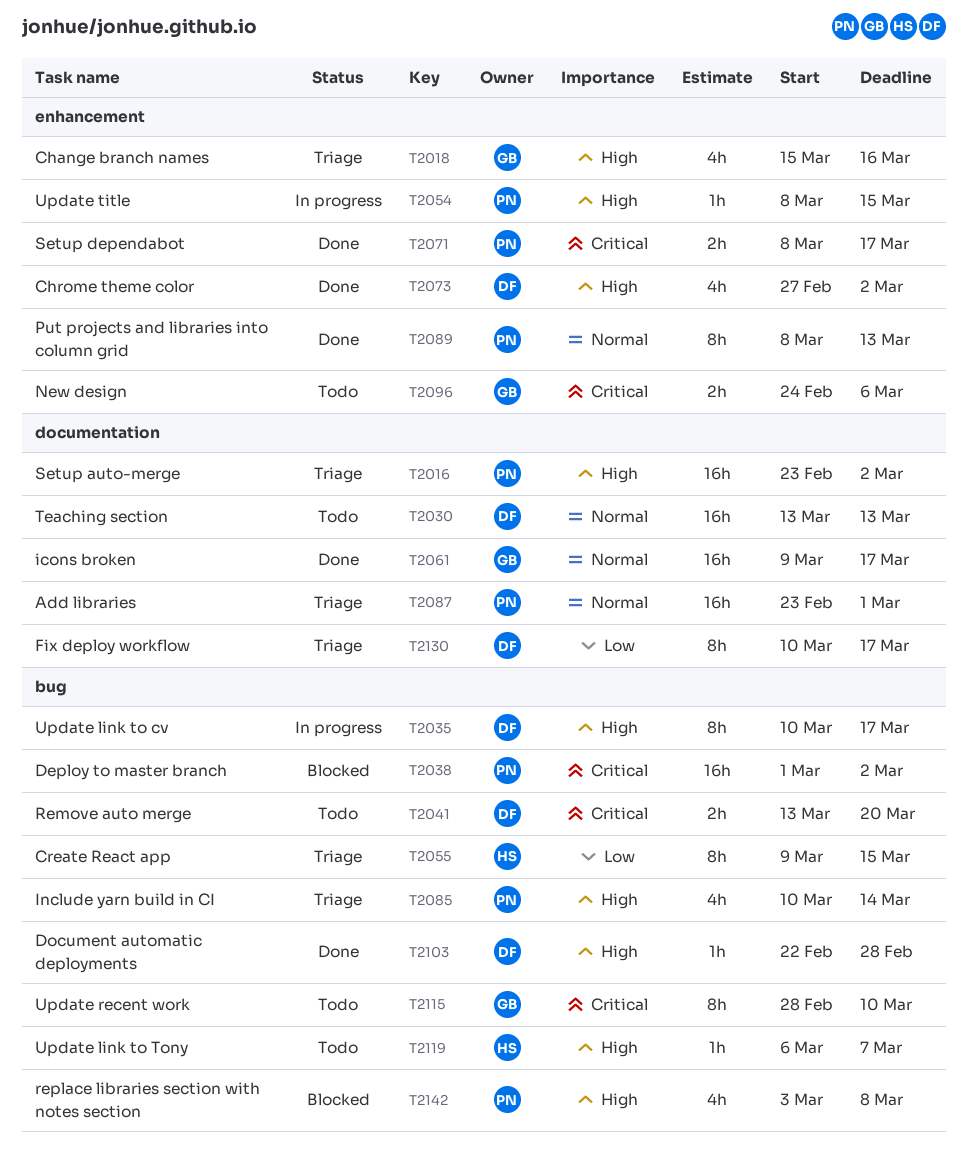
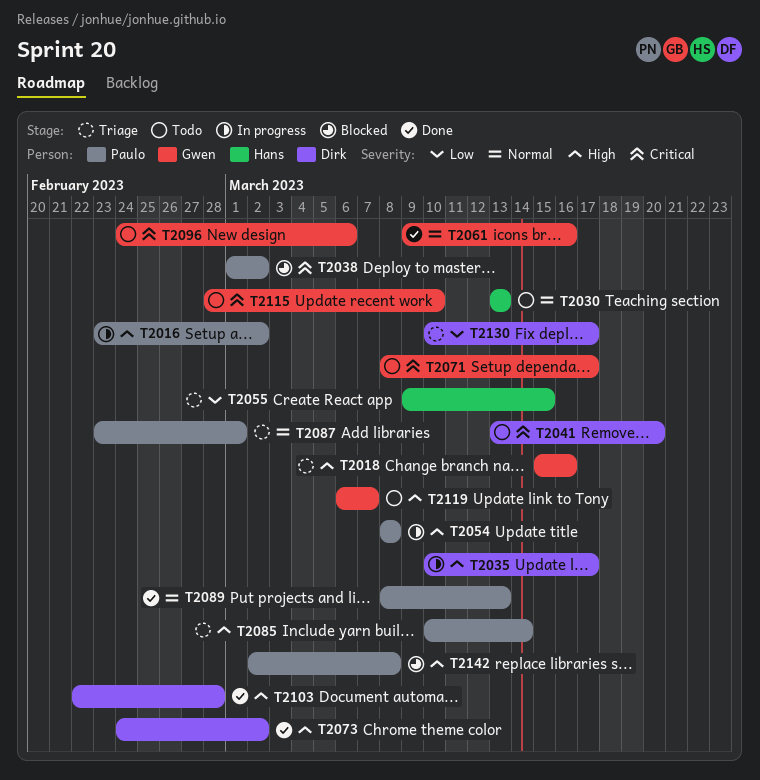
T2016, status: Triage -> In progress
T2030, owner: Dirk -> Hans
T2054, due: Mar 15 -> Mar 8
T2061, due: Mar 17 -> Mar 16
T2071, status: Done -> Todo
T2071, owner: Paulo -> Gwen
T2073, start: Feb 27 -> Feb 24
T2119, owner: Hans -> Gwen
T2142, start: Mar 3 -> Mar 2

